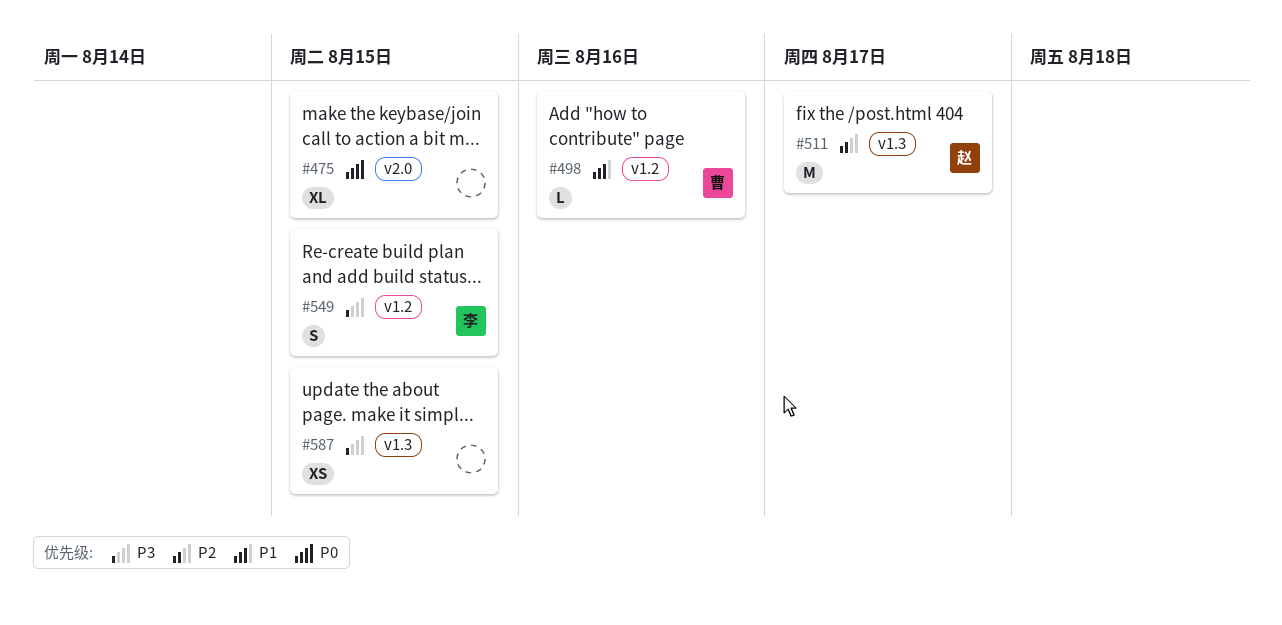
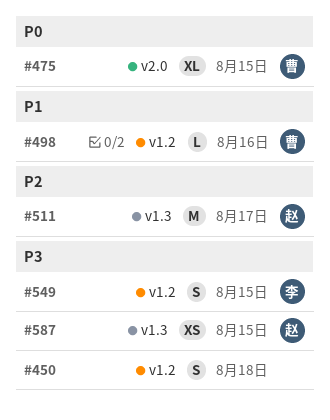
#450: none -> present
#475, owner: none -> 曹
#587, owner: none -> 赵

